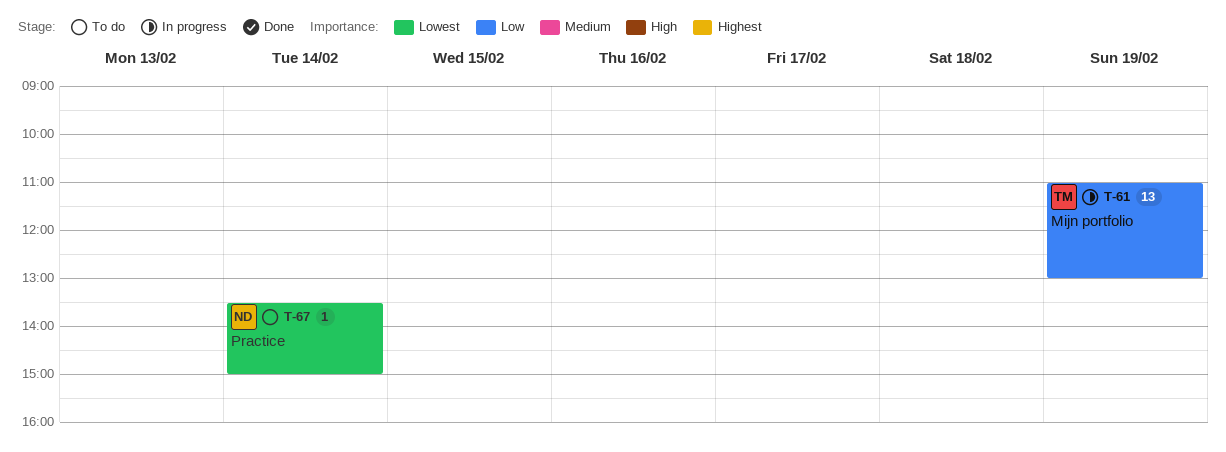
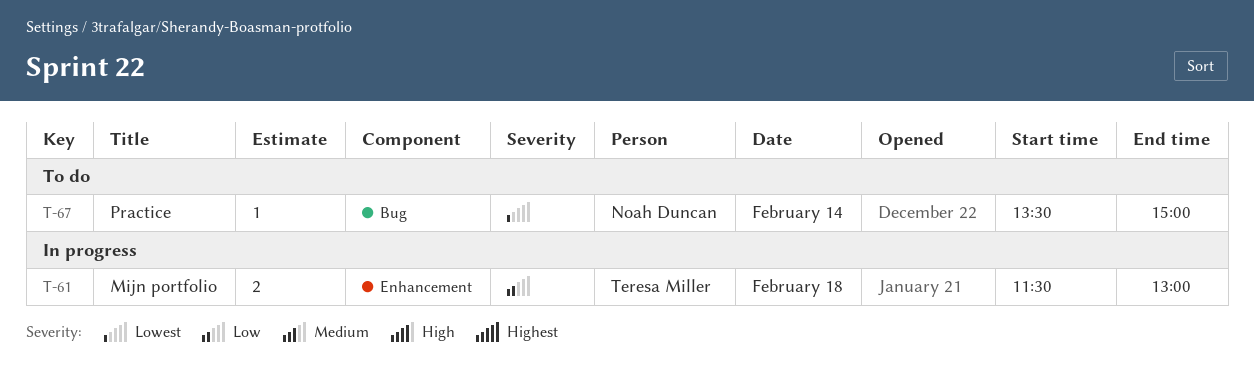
T-61, estimate: 13 -> 2
T-61, day: Feb 19 -> Feb 18
T-61, begins: 11:00 -> 11:30

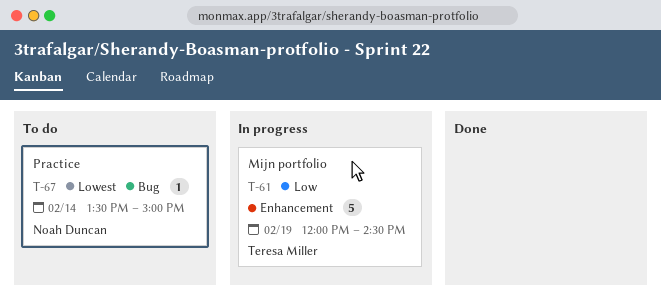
T-61, estimate: 2 -> 5
T-61, day: Feb 18 -> Feb 19
T-61, begins: 11:30 -> 12:00
T-61, ends: 13:00 -> 14:30

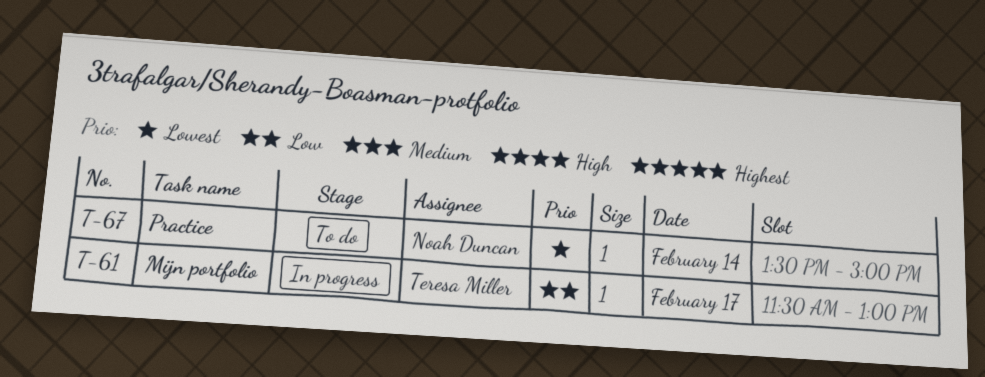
T-61, estimate: 5 -> 1
T-61, day: Feb 19 -> Feb 17
T-61, begins: 12:00 -> 11:30
T-61, ends: 14:30 -> 13:00

